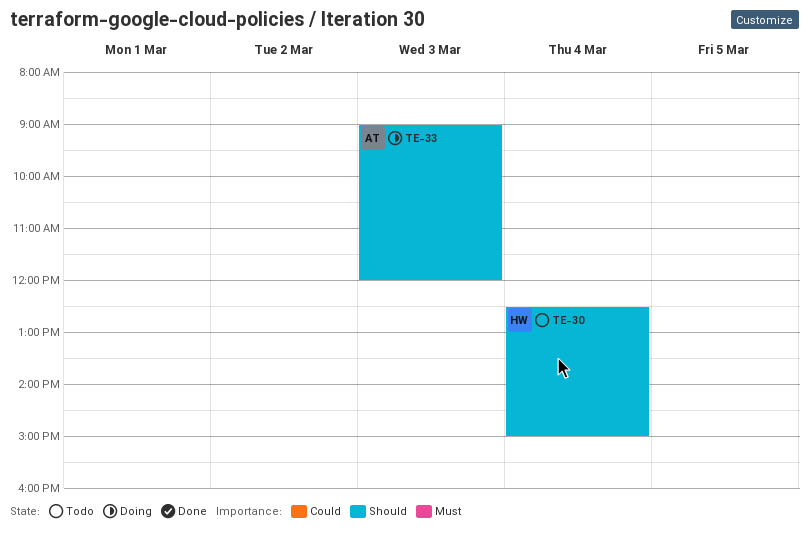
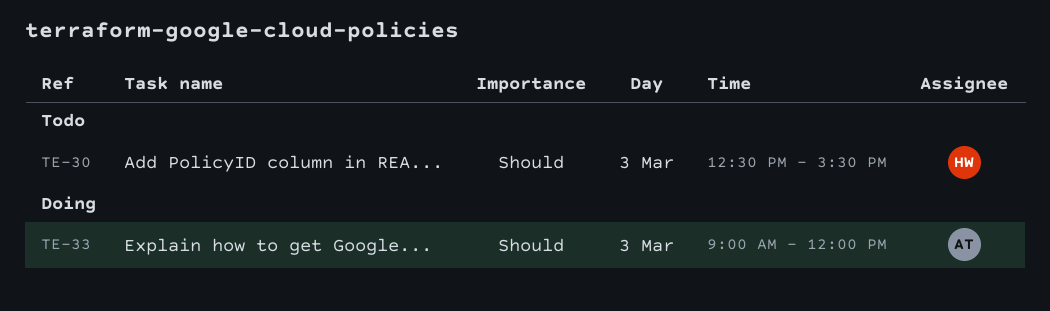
TE-30, day: Mar 4 -> Mar 3
TE-30, ends: 15:00 -> 15:30

